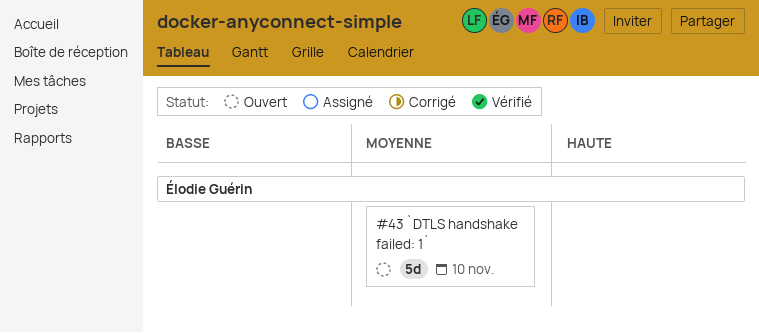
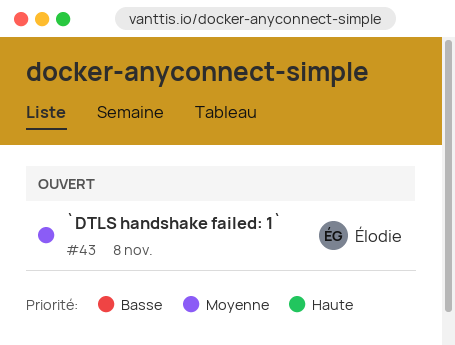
#43, due: Nov 10 -> Nov 8

